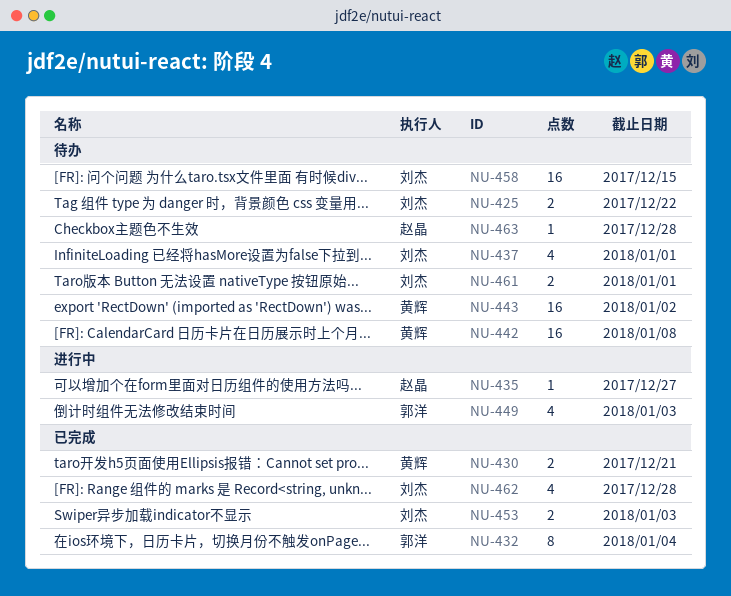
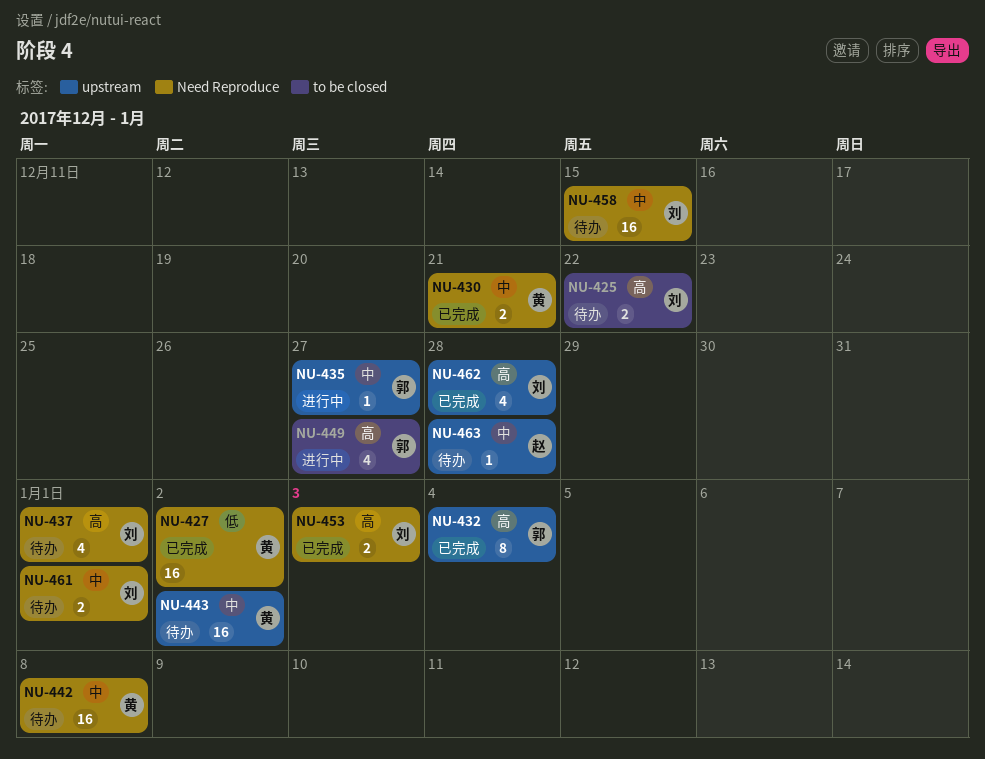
NU-427: none -> present
NU-435, owner: 赵晶 -> 郭洋
NU-449, due: Jan 3 -> Dec 27

